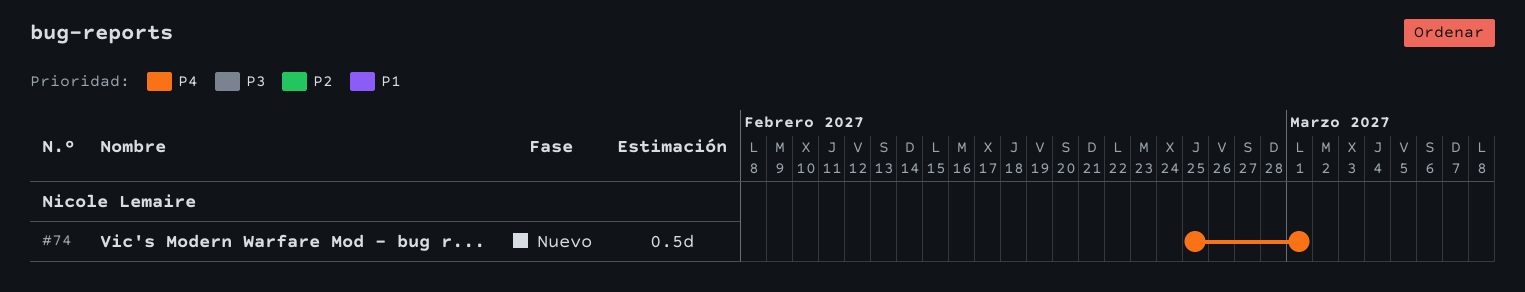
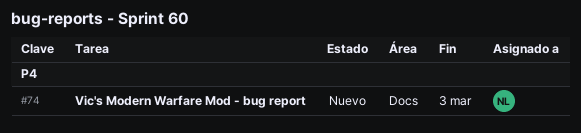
#74, due: Mar 1 -> Mar 3

